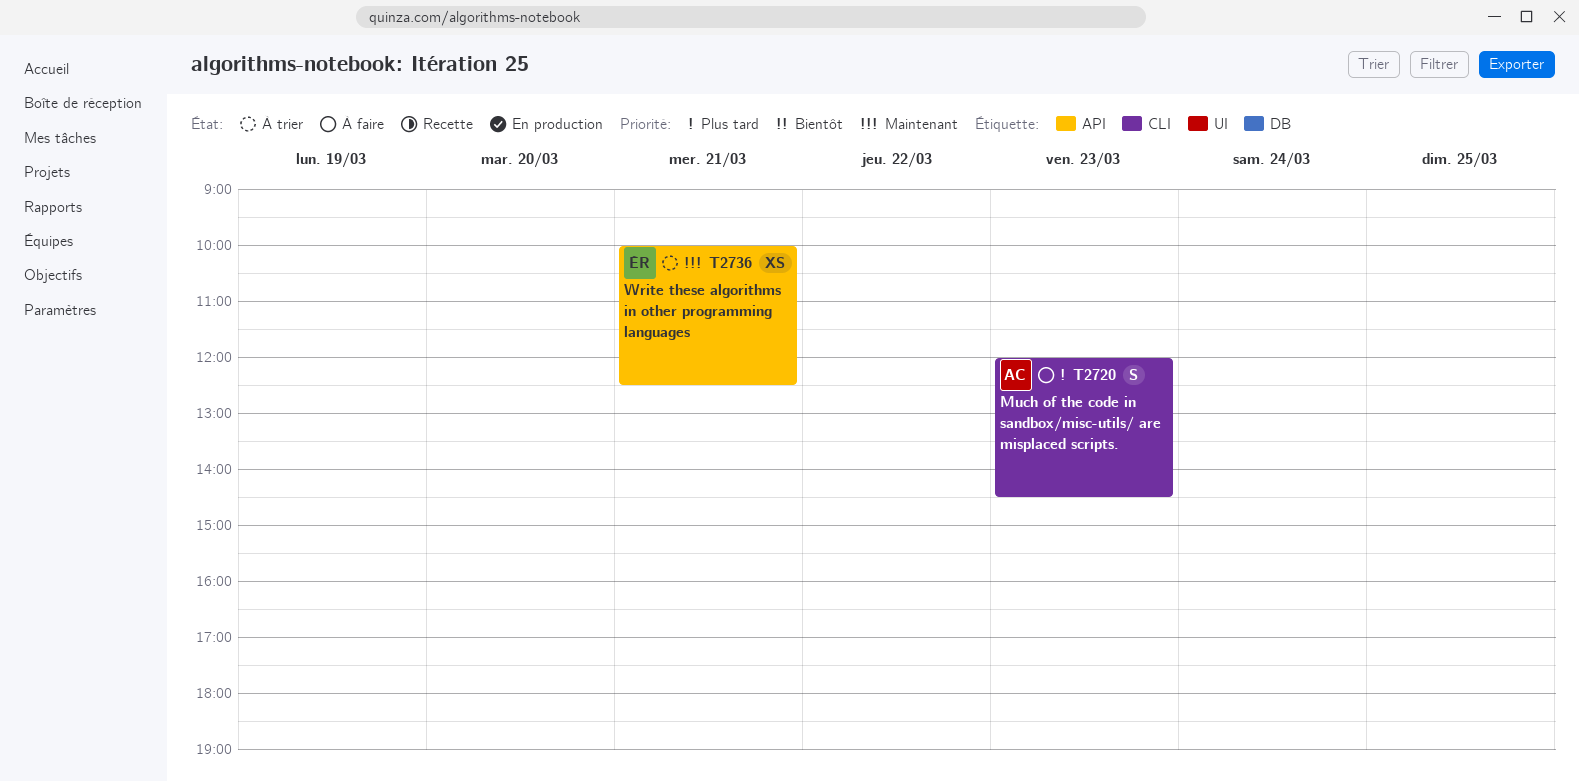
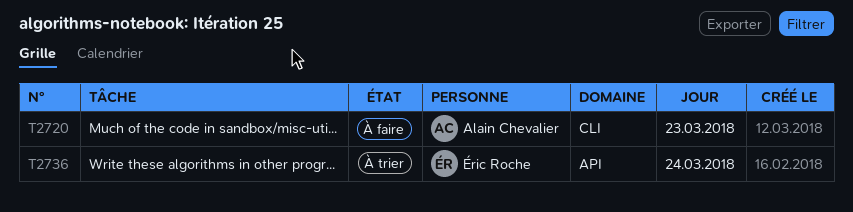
T2736, day: Mar 21 -> Mar 24

